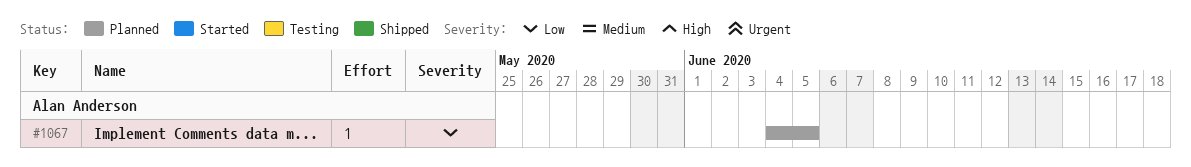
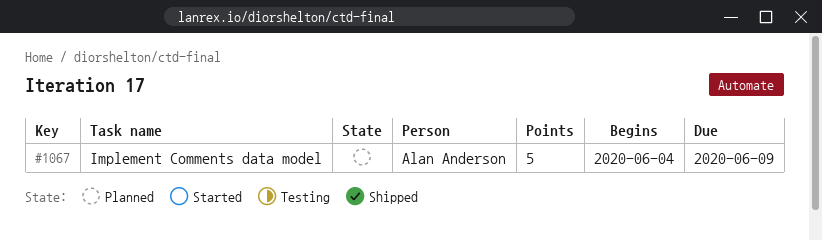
#1067, estimate: 1 -> 5
#1067, due: Jun 5 -> Jun 9

